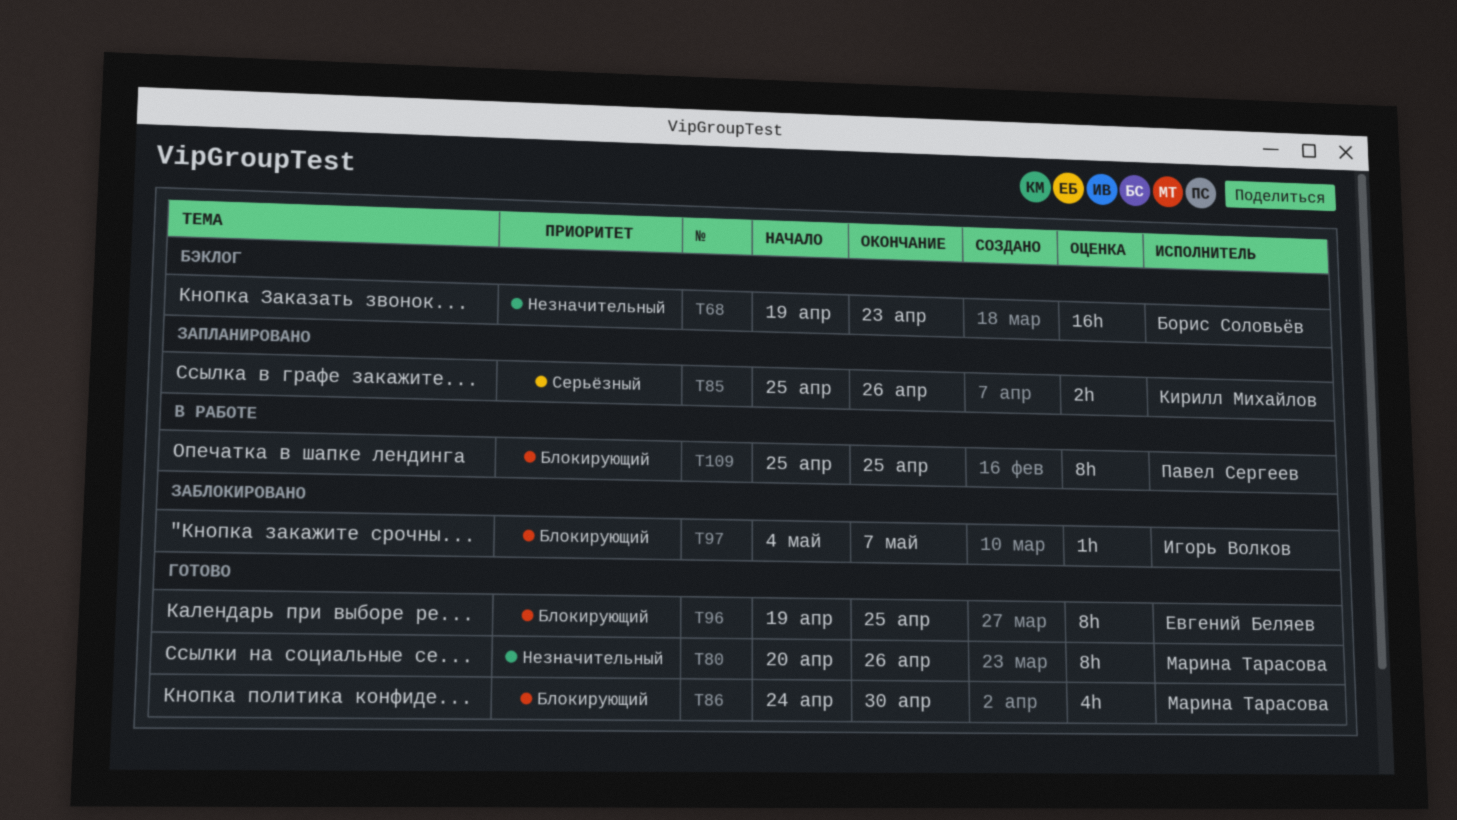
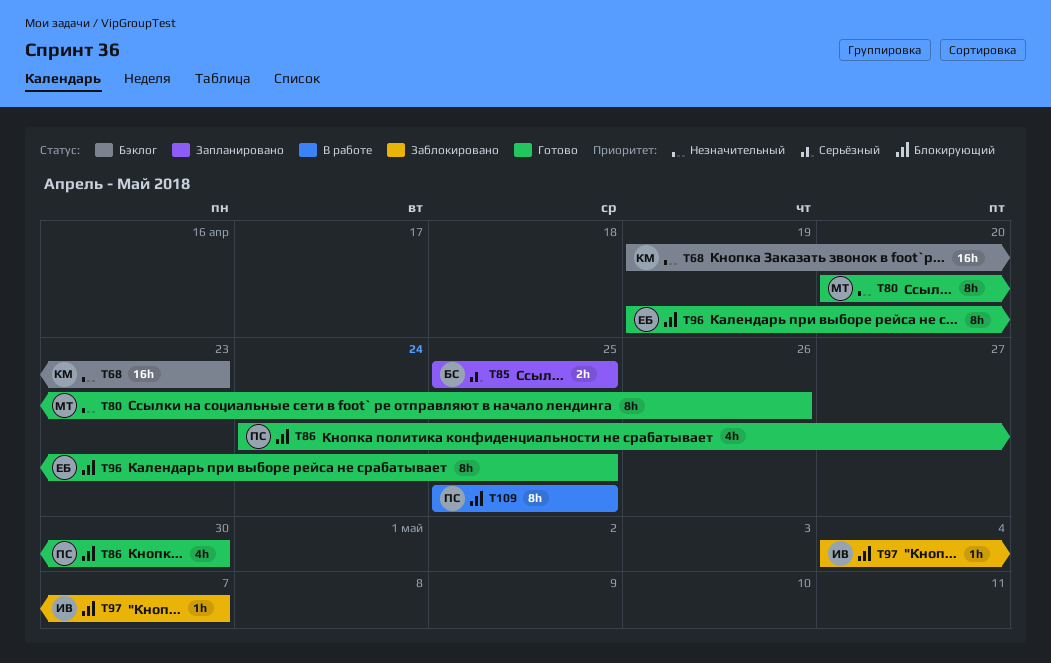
T68, owner: Борис Соловьёв -> Кирилл Михайлов
T85, owner: Кирилл Михайлов -> Борис Соловьёв
T85, due: Apr 26 -> Apr 25
T86, owner: Марина Тарасова -> Павел Сергеев

